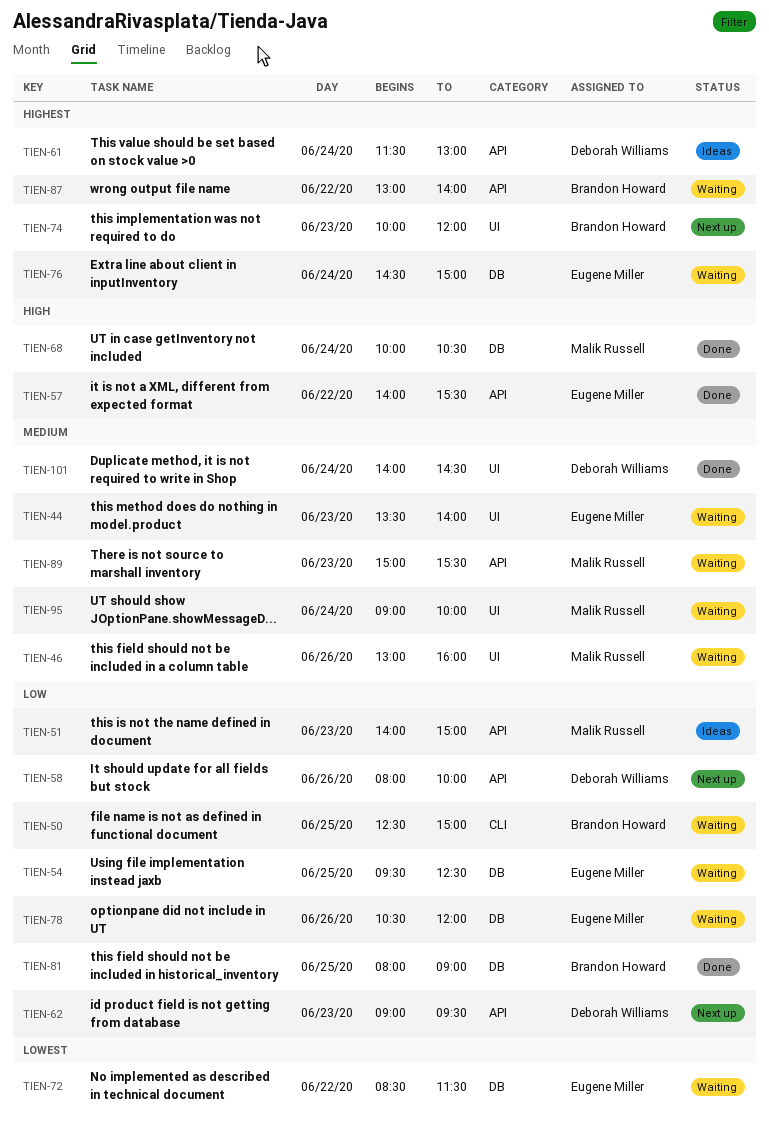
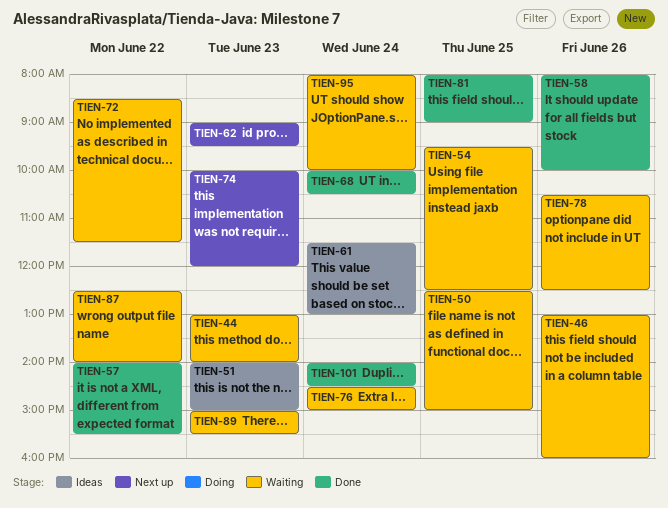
TIEN-44, begins: 13:30 -> 13:00
TIEN-58, status: Next up -> Done
TIEN-78, ends: 12:00 -> 12:30
TIEN-87, begins: 13:00 -> 12:30
TIEN-95, begins: 09:00 -> 08:00

